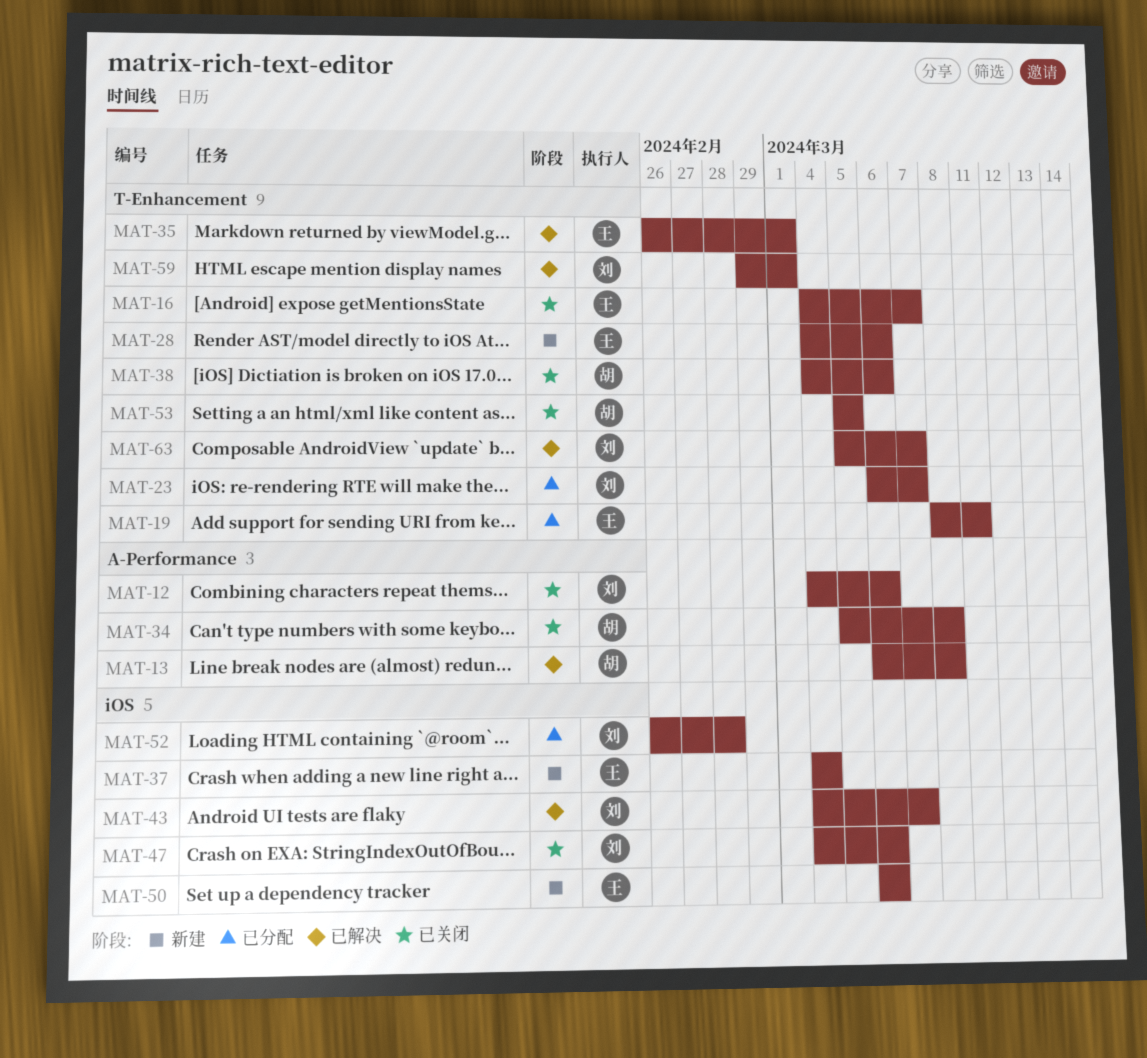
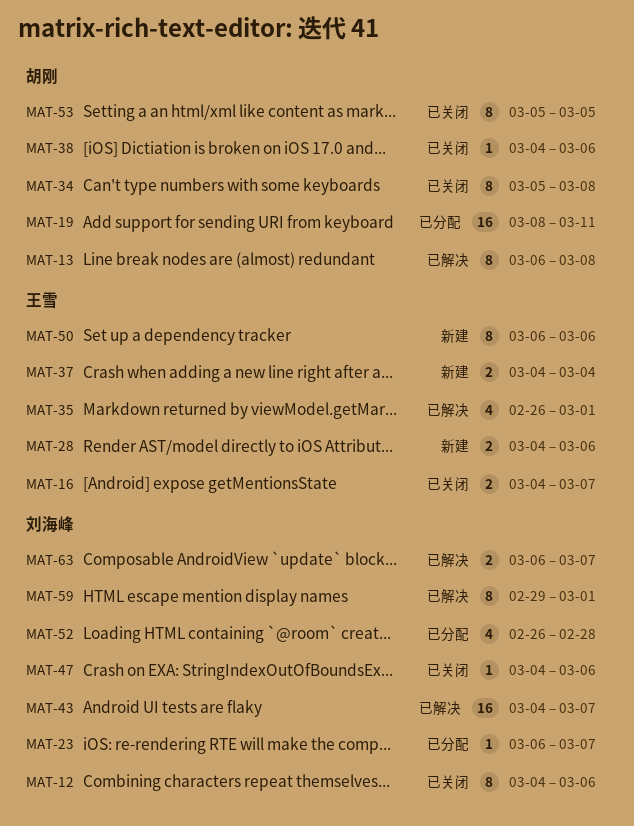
MAT-19, owner: 王雪 -> 胡刚
MAT-63, start: Mar 5 -> Mar 6

